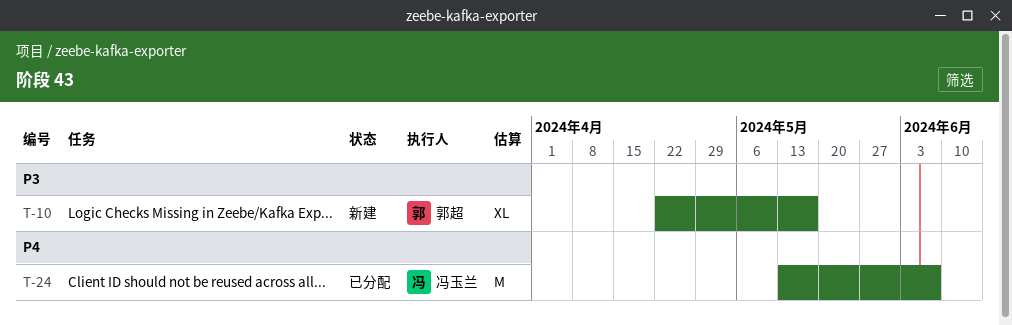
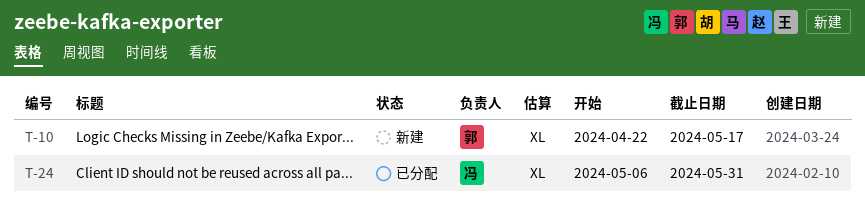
T-24, estimate: M -> XL
T-24, start: May 13 -> May 6
T-24, due: Jun 7 -> May 31

